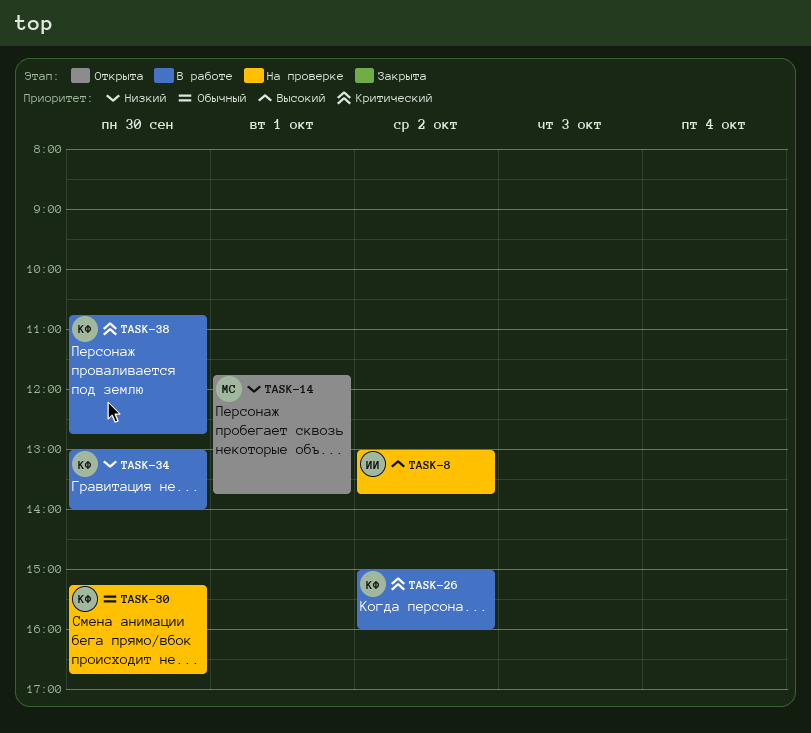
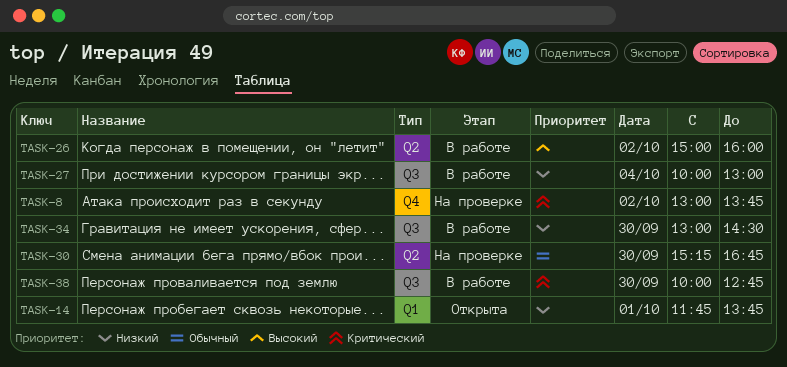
TASK-8, priority: Высокий -> Критический
TASK-26, priority: Критический -> Высокий
TASK-27: none -> present
TASK-34, ends: 14:00 -> 14:30
TASK-38, begins: 10:45 -> 10:00

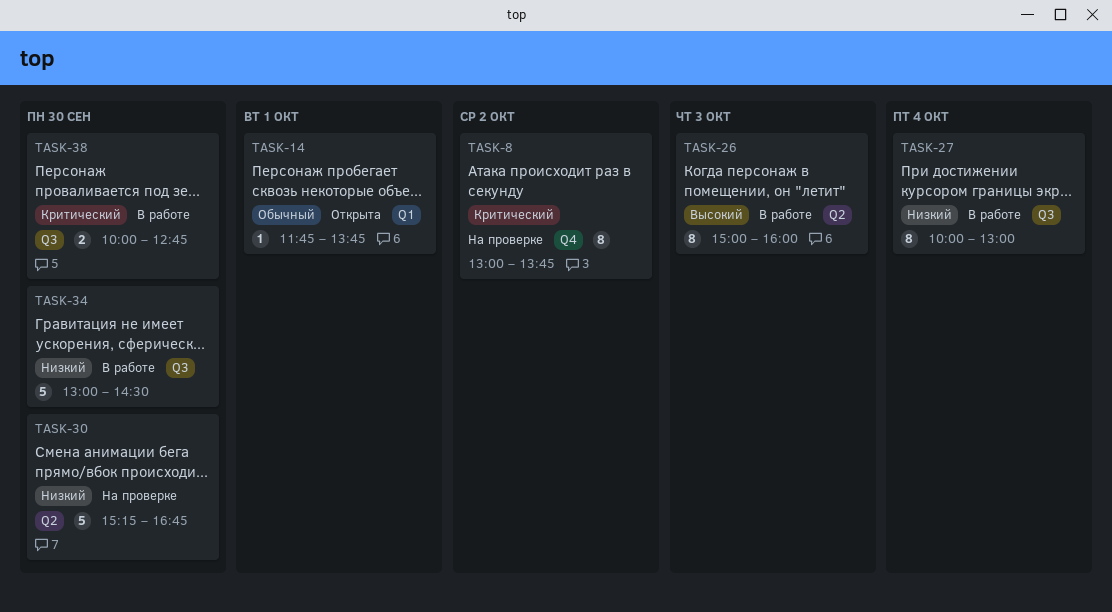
TASK-14, priority: Низкий -> Обычный
TASK-26, day: Oct 2 -> Oct 3
TASK-30, priority: Обычный -> Низкий

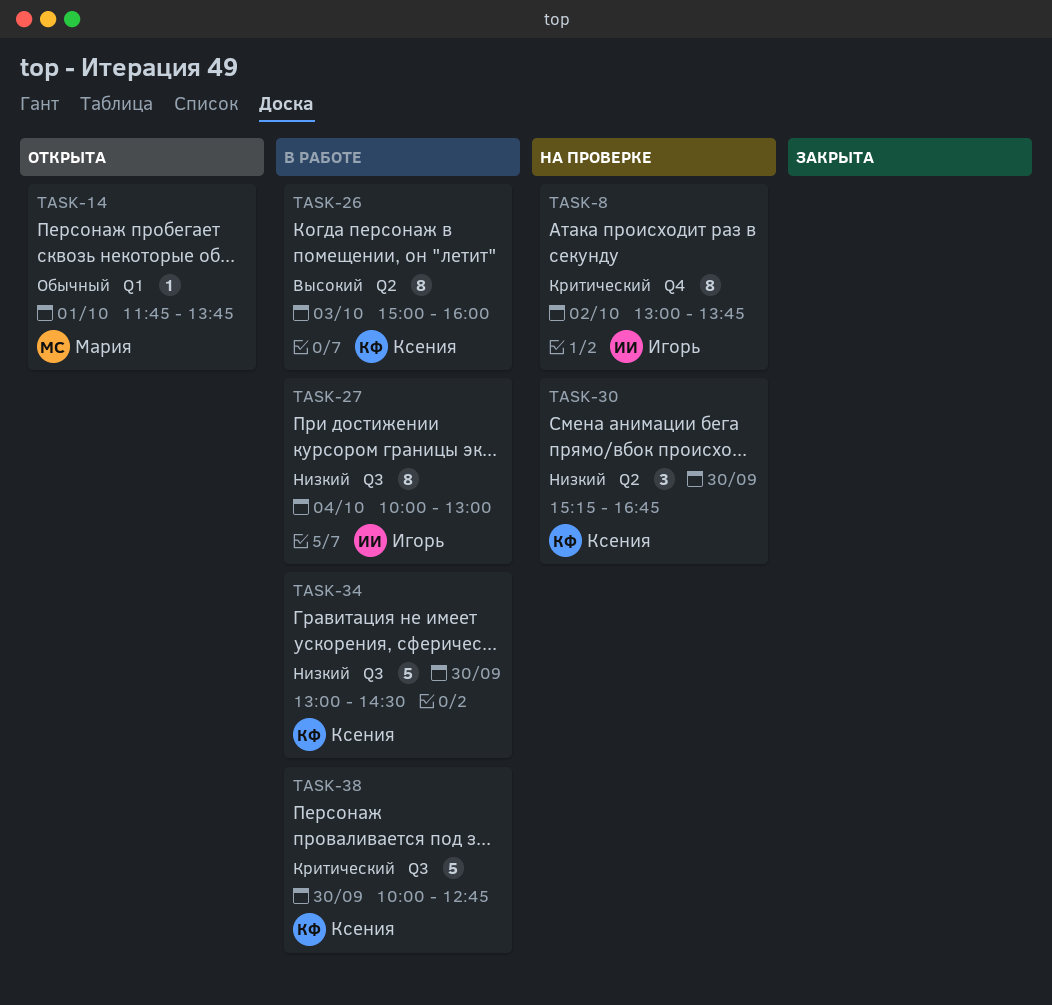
TASK-30, estimate: 5 -> 3
TASK-38, estimate: 2 -> 5

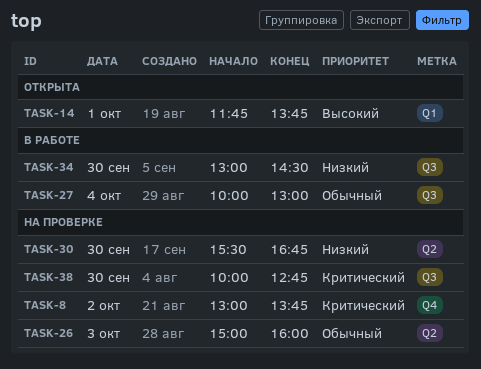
TASK-14, priority: Обычный -> Высокий
TASK-26, status: В работе -> На проверке
TASK-26, priority: Высокий -> Обычный
TASK-27, priority: Низкий -> Обычный
TASK-30, begins: 15:15 -> 15:30
TASK-38, status: В работе -> На проверке

